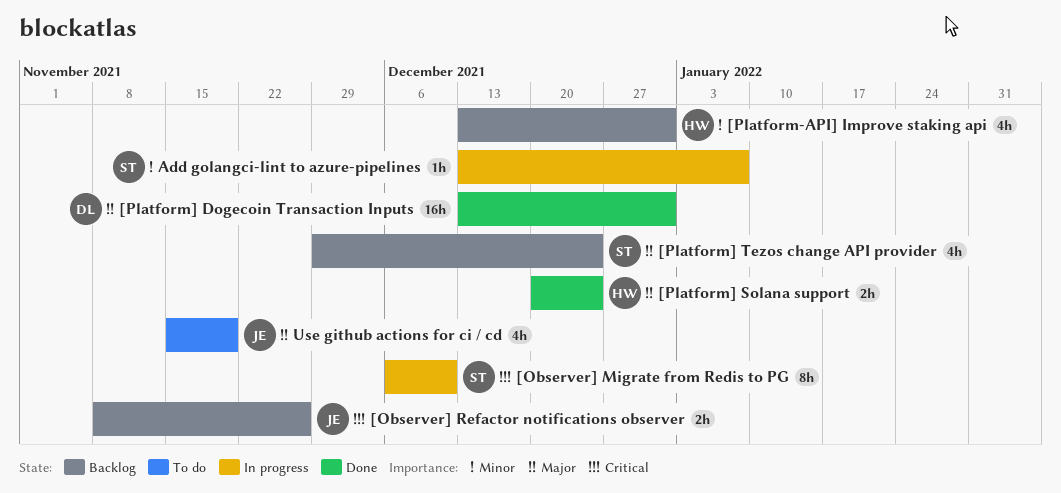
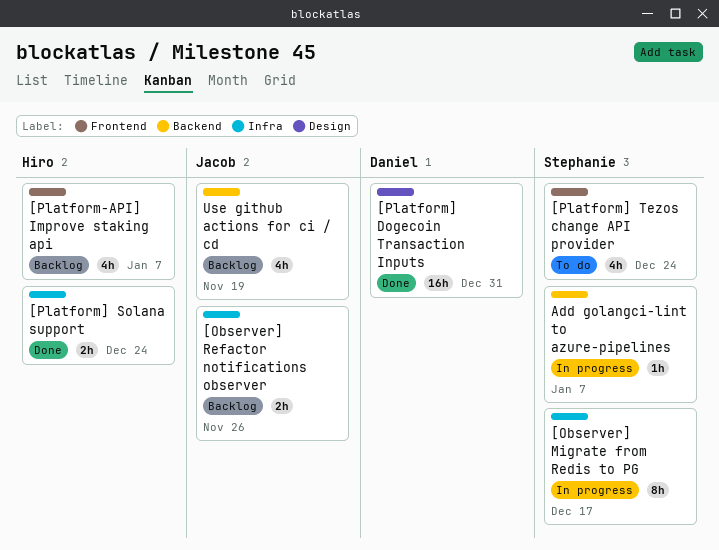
[Observer] Migrate from Redis to PG, due: Dec 10 -> Dec 17
[Platform-API] Improve staking api, due: Dec 31 -> Jan 7
[Platform] Tezos change API provider, status: Backlog -> To do
Use github actions for ci / cd, status: To do -> Backlog

